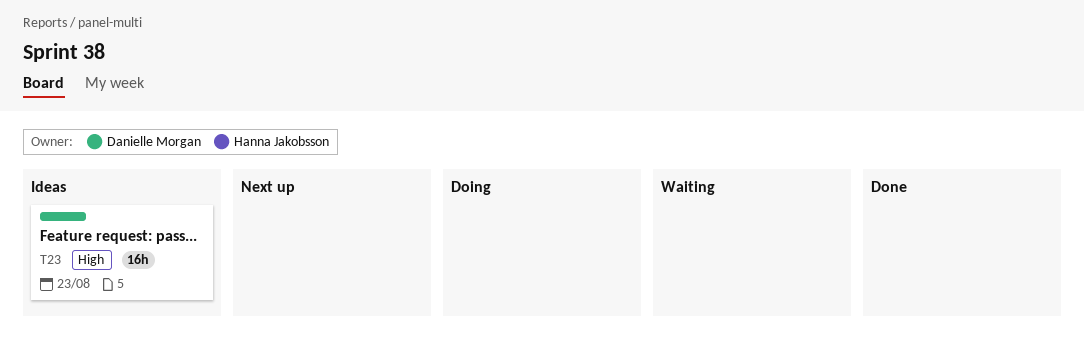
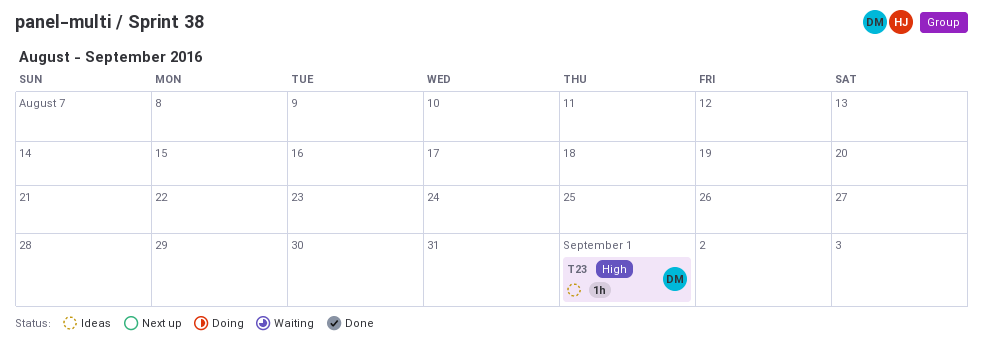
T23, estimate: 16h -> 1h
T23, due: Aug 23 -> Sep 1

